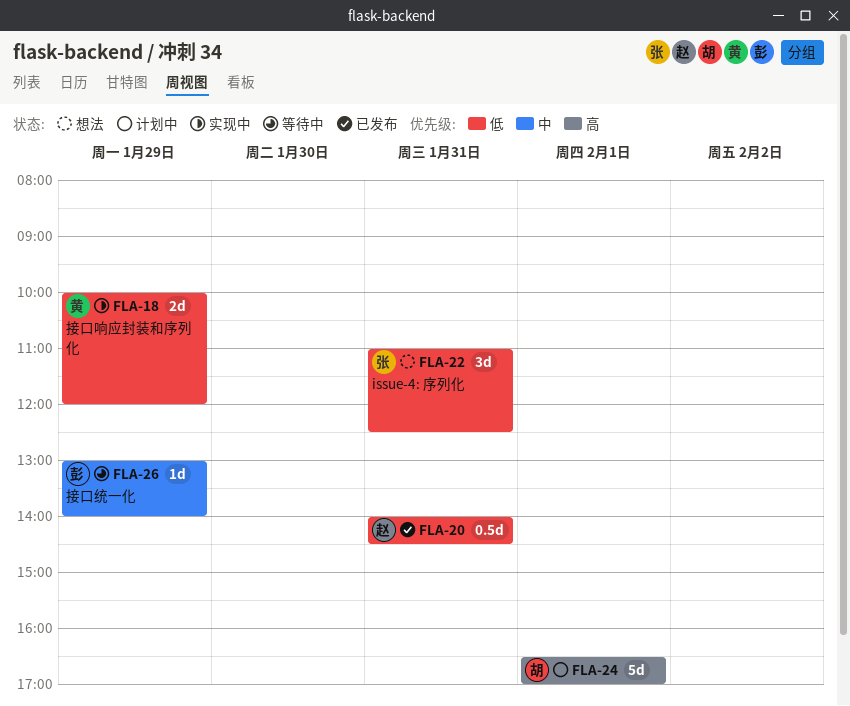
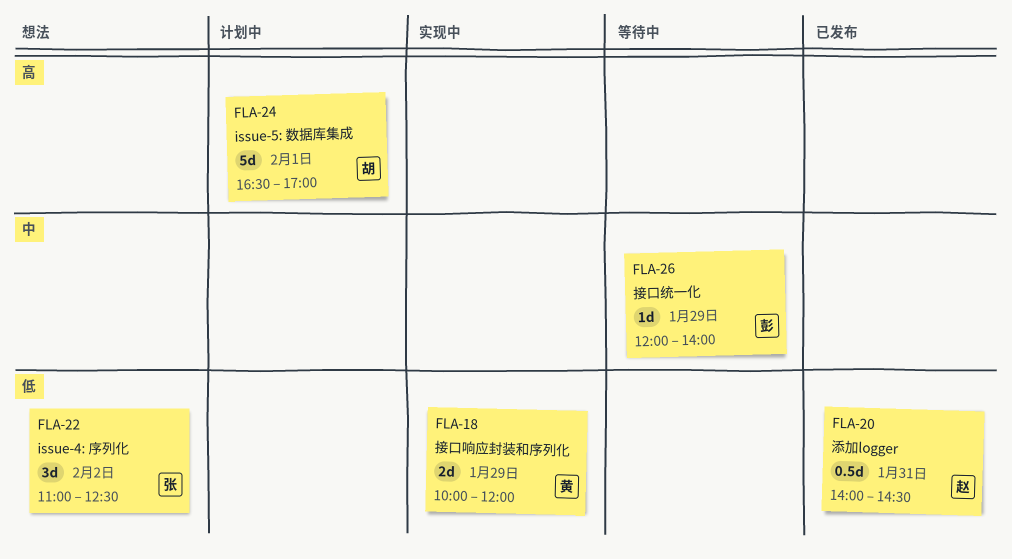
FLA-22, day: Jan 31 -> Feb 2
FLA-26, begins: 13:00 -> 12:00

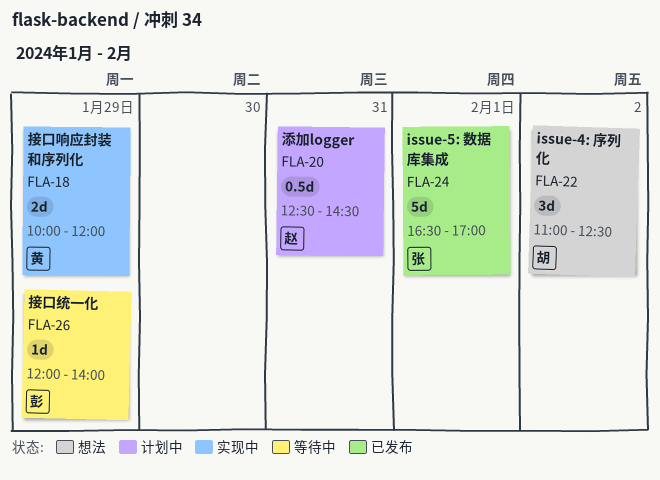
FLA-20, status: 已发布 -> 计划中
FLA-20, begins: 14:00 -> 12:30
FLA-22, owner: 张 -> 胡
FLA-24, status: 计划中 -> 已发布
FLA-24, owner: 胡 -> 张

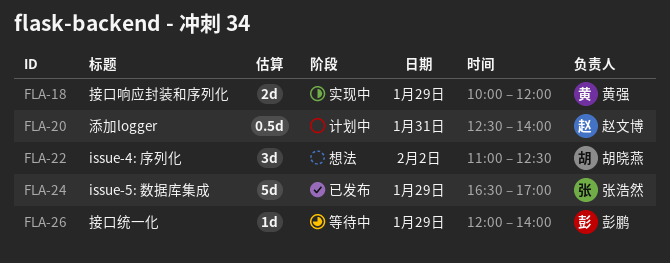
FLA-20, ends: 14:30 -> 14:00
FLA-24, day: Feb 1 -> Jan 29

